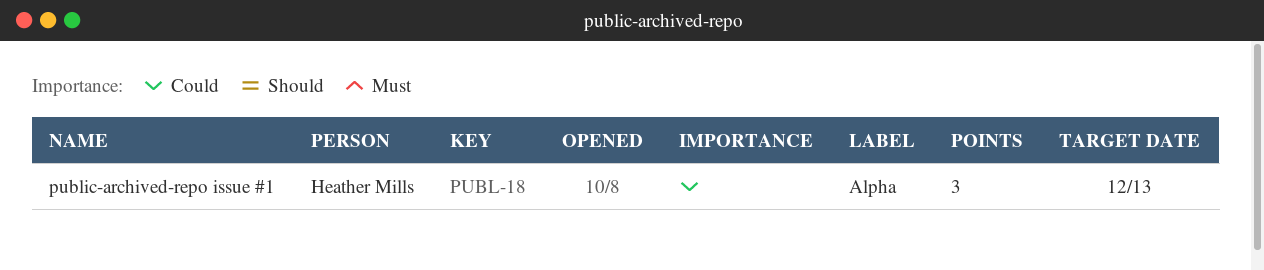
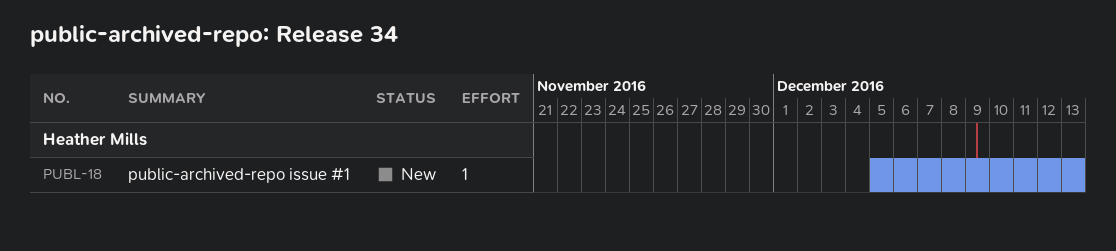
PUBL-18, estimate: 3 -> 1

